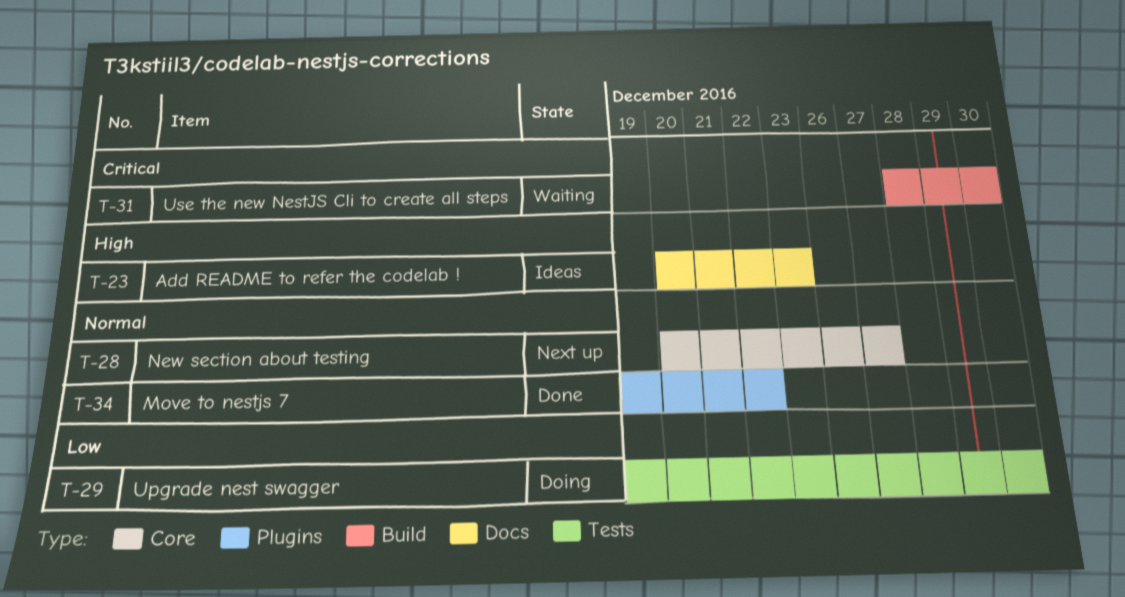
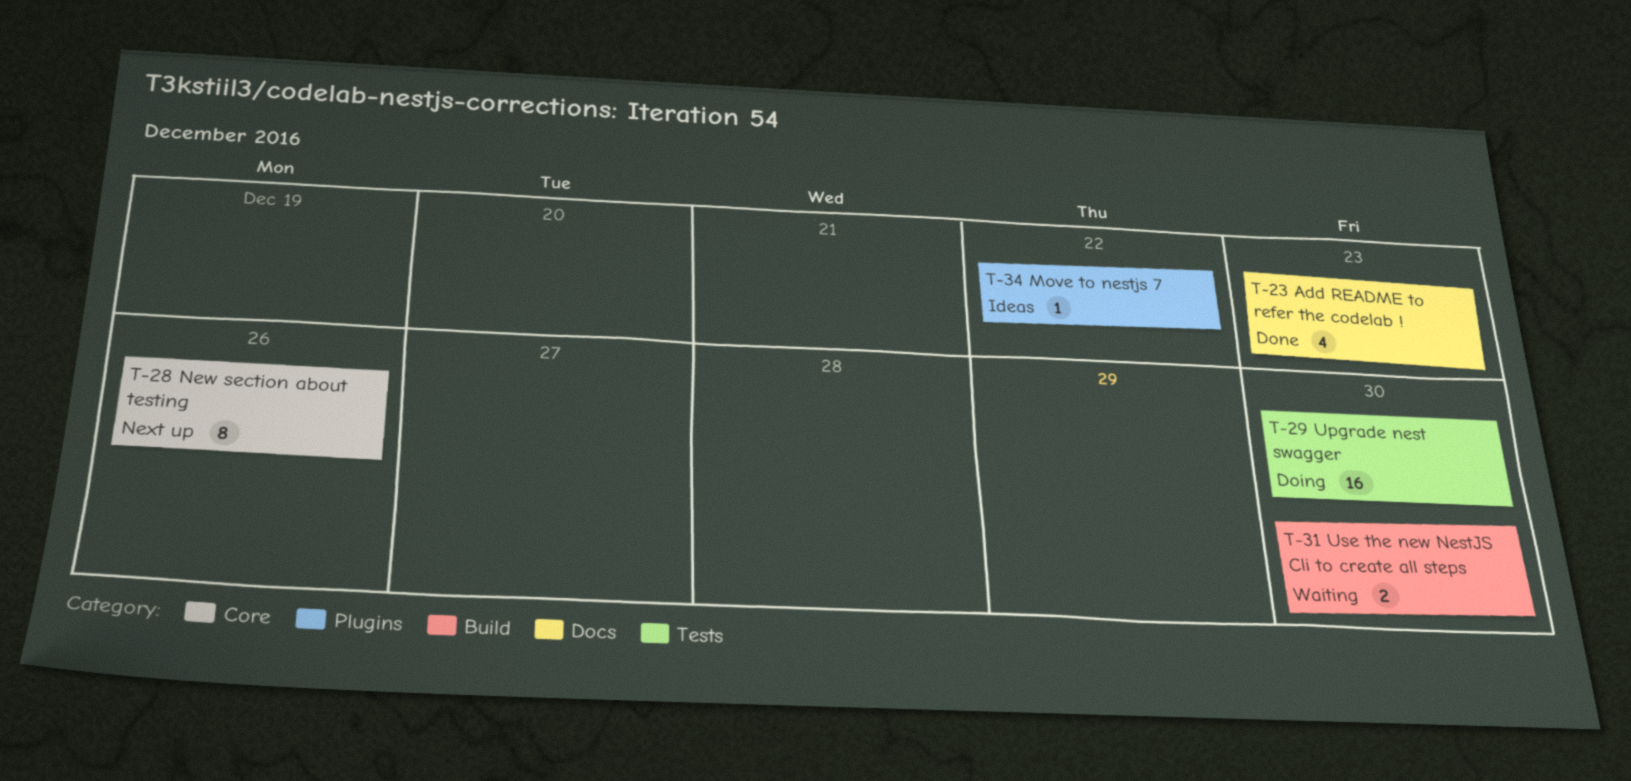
T-23, status: Ideas -> Done
T-28, due: Dec 27 -> Dec 26
T-34, status: Done -> Ideas

